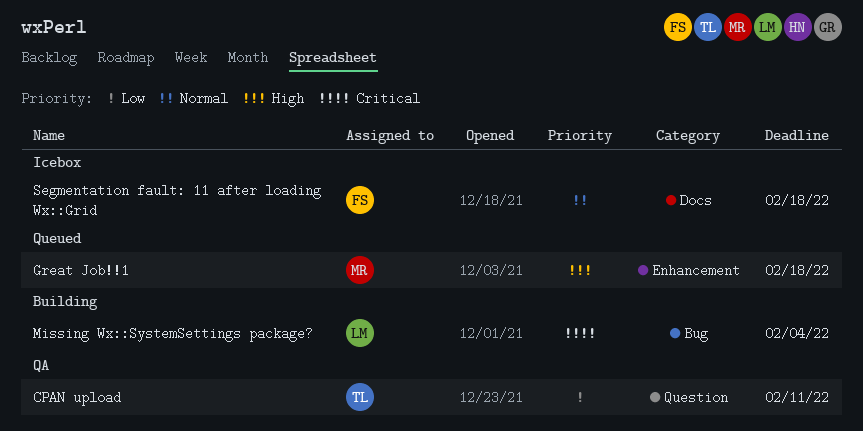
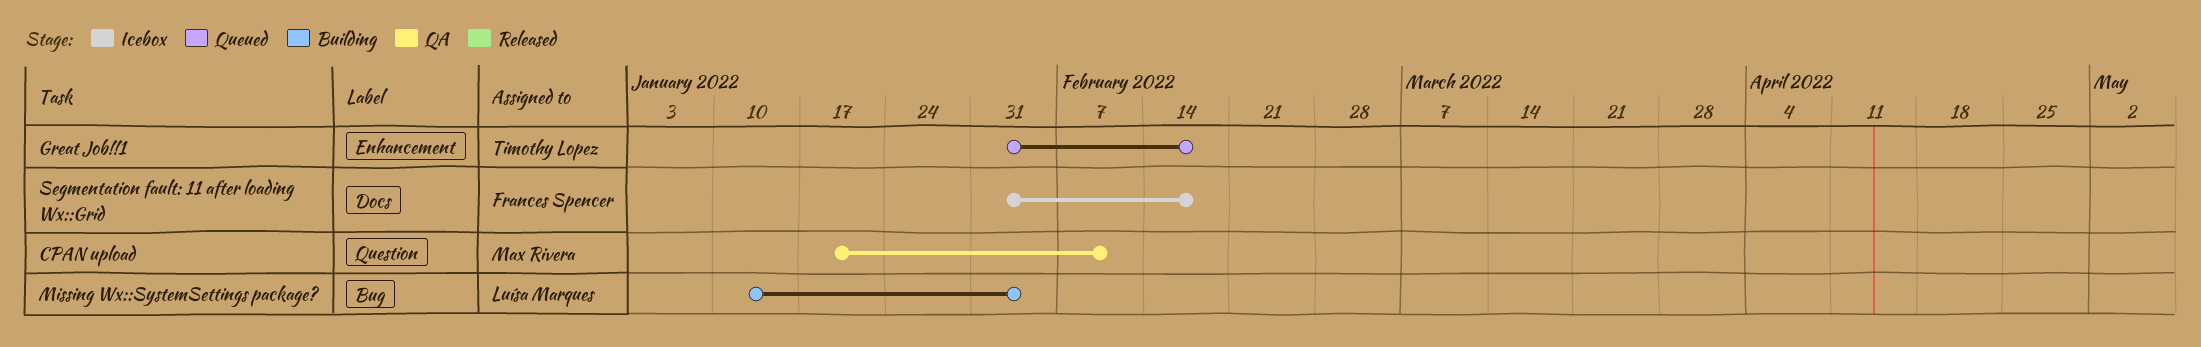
CPAN upload, owner: Timothy Lopez -> Max Rivera
Great Job!!1, owner: Max Rivera -> Timothy Lopez

